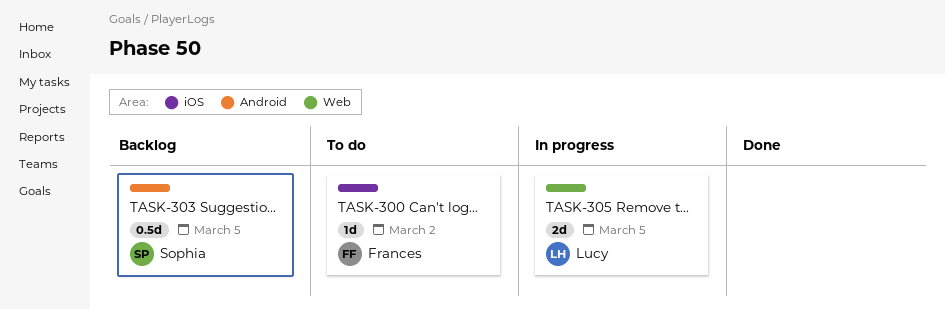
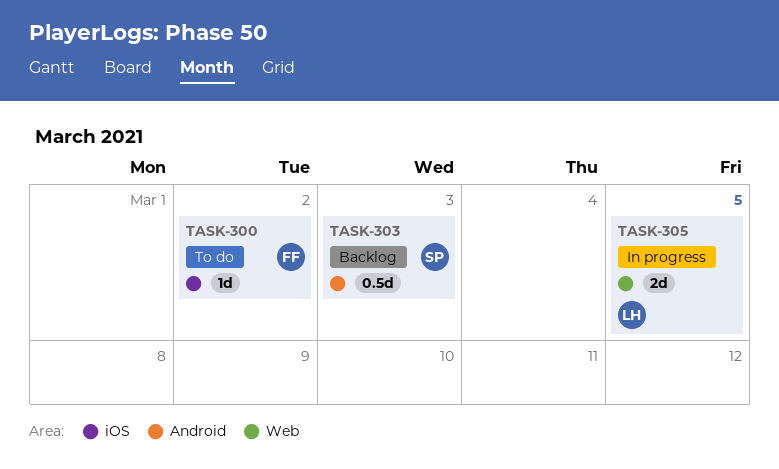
TASK-303, due: Mar 5 -> Mar 3

